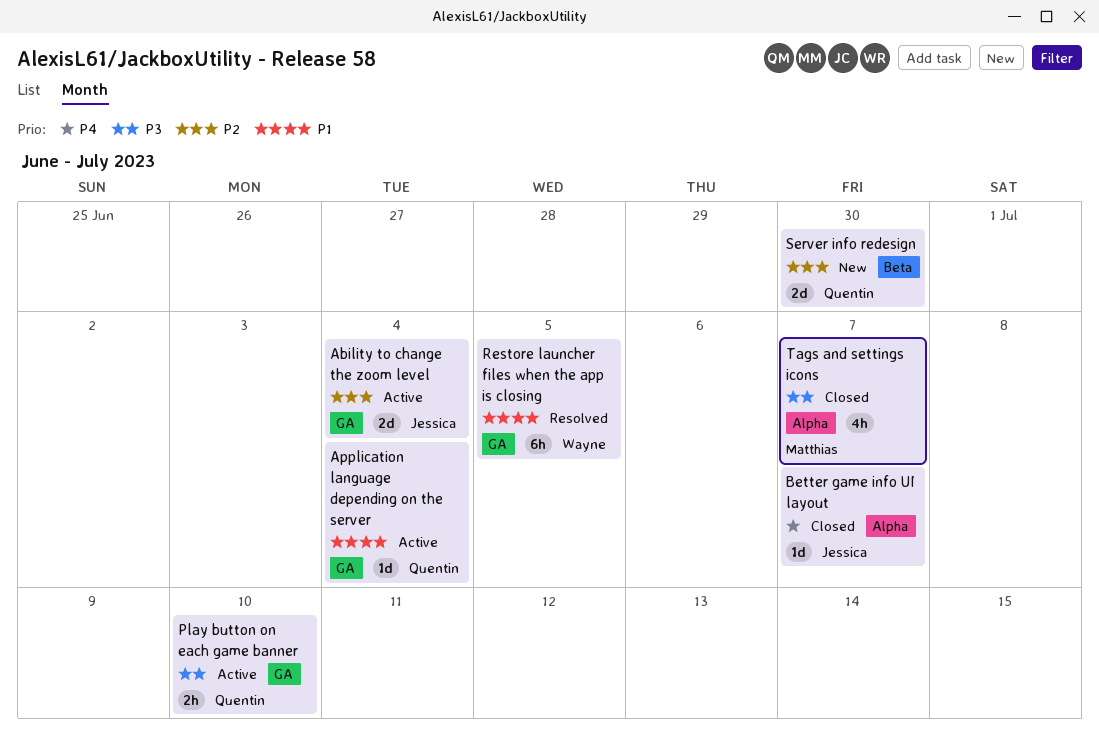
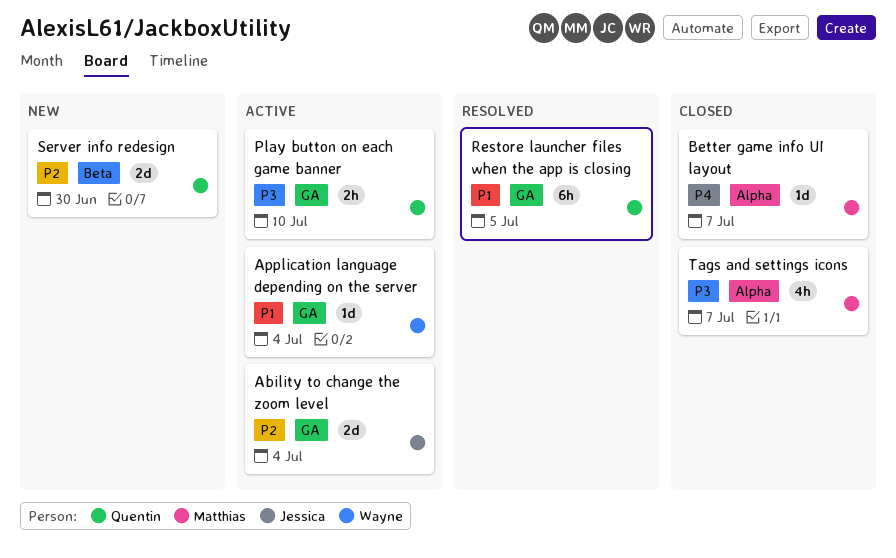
Application language depending on the server, owner: Quentin -> Wayne
Better game info UI layout, owner: Jessica -> Matthias
Restore launcher files when the app is closing, owner: Wayne -> Quentin

